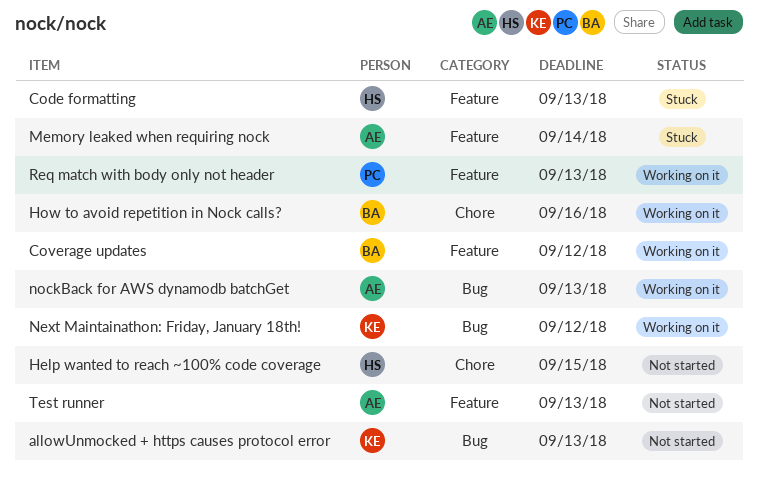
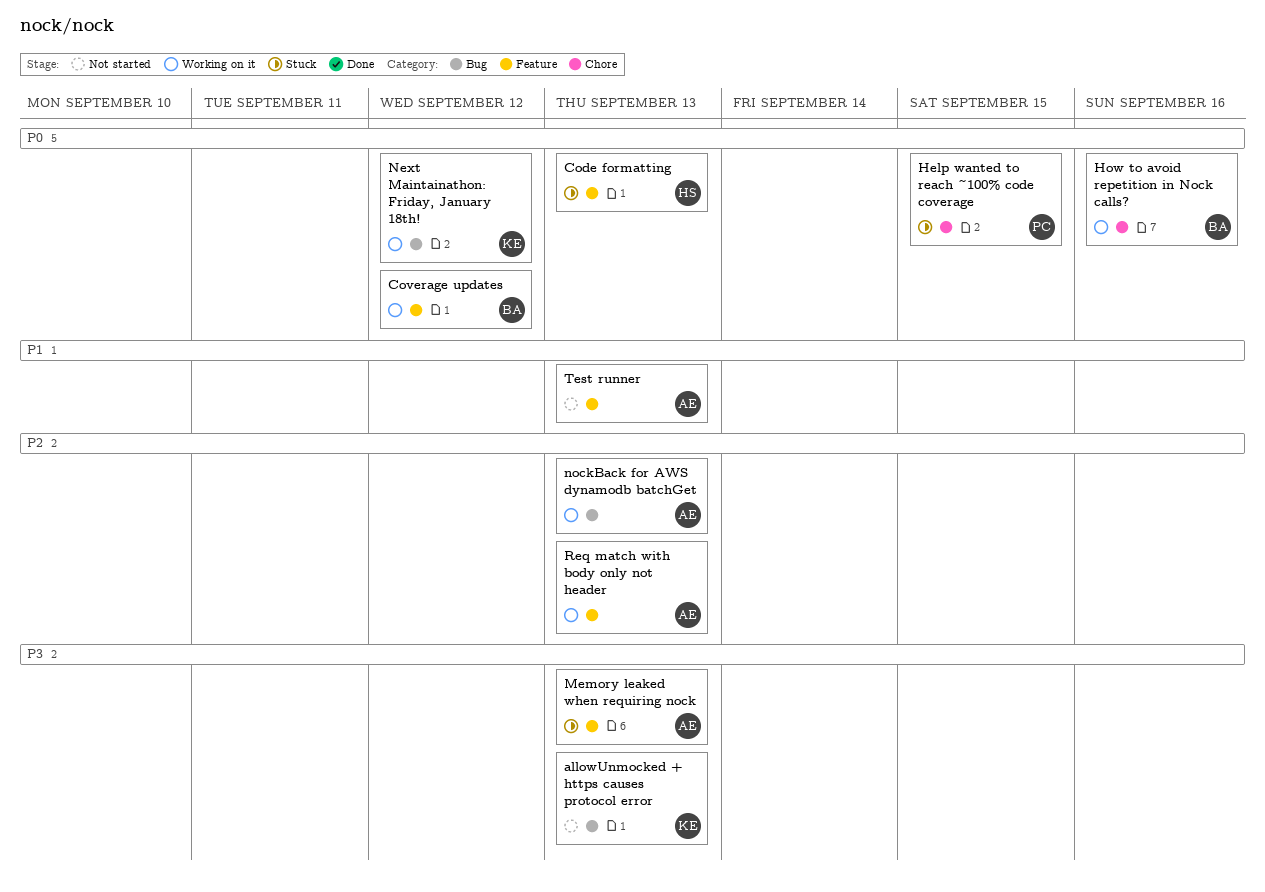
Help wanted to reach ~100% code coverage, status: Not started -> Stuck
Help wanted to reach ~100% code coverage, owner: HS -> PC
Memory leaked when requiring nock, due: Sep 14 -> Sep 13
Req match with body only not header, owner: PC -> AE

